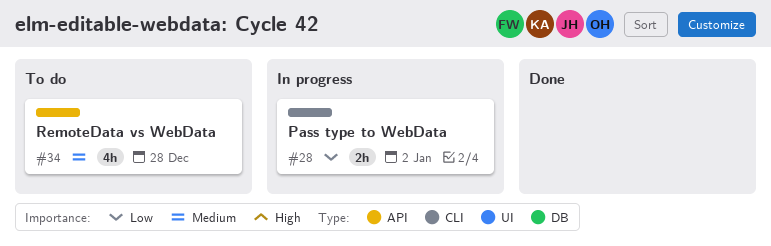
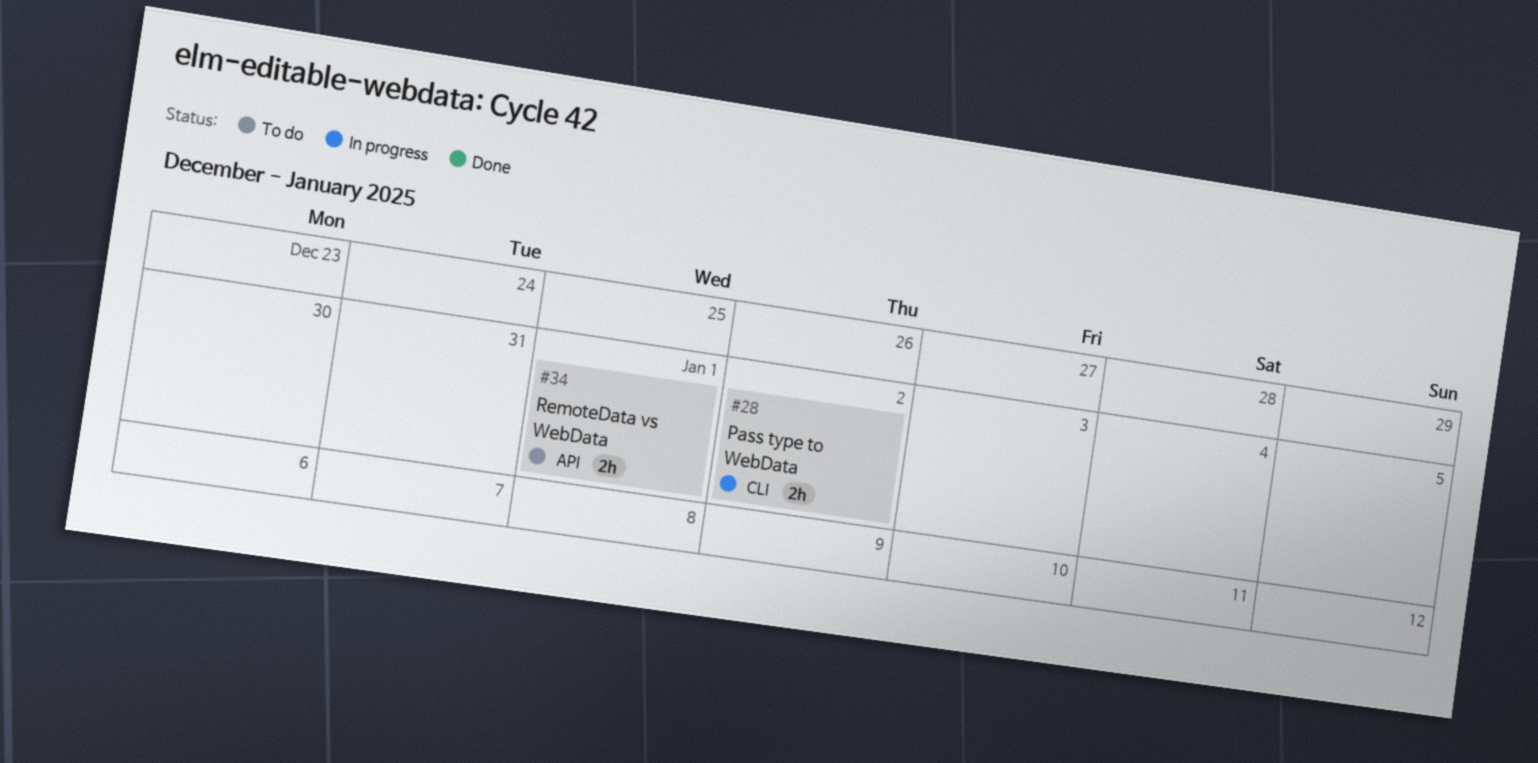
#34, estimate: 4h -> 2h
#34, due: Dec 28 -> Jan 1

